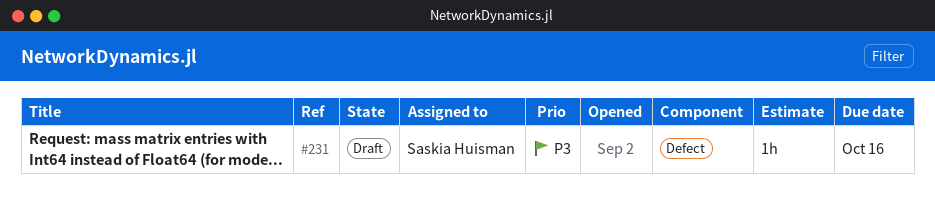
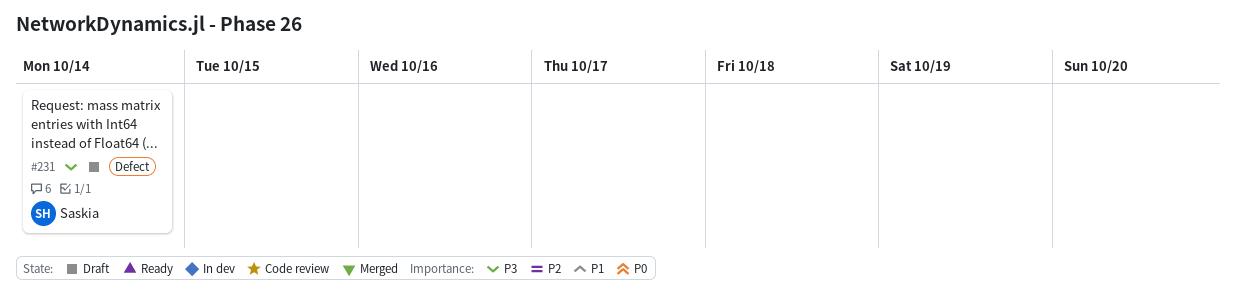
#231, due: Oct 16 -> Oct 14

